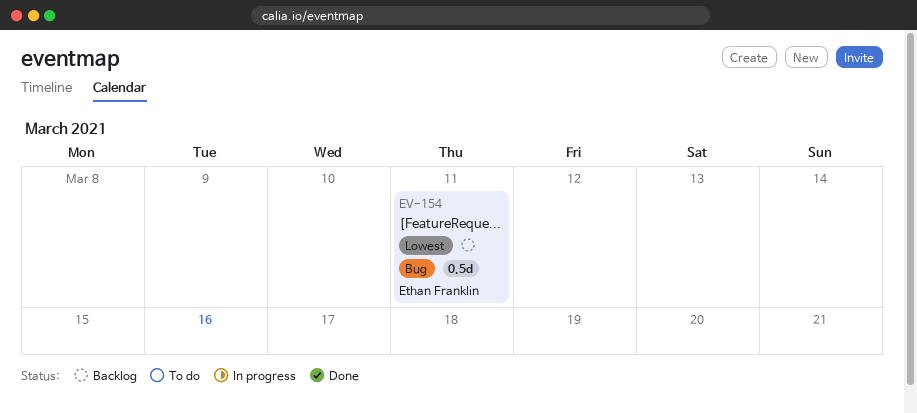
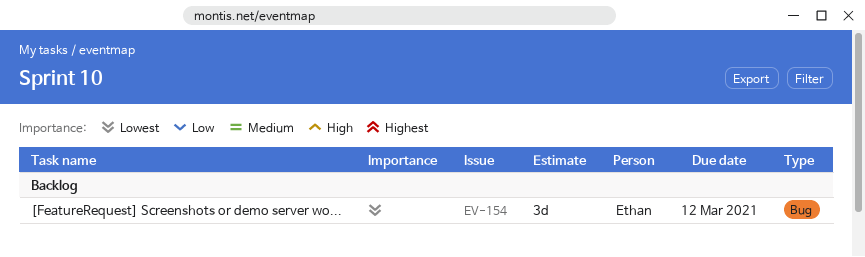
EV-154, estimate: 0.5d -> 3d
EV-154, due: Mar 11 -> Mar 12

